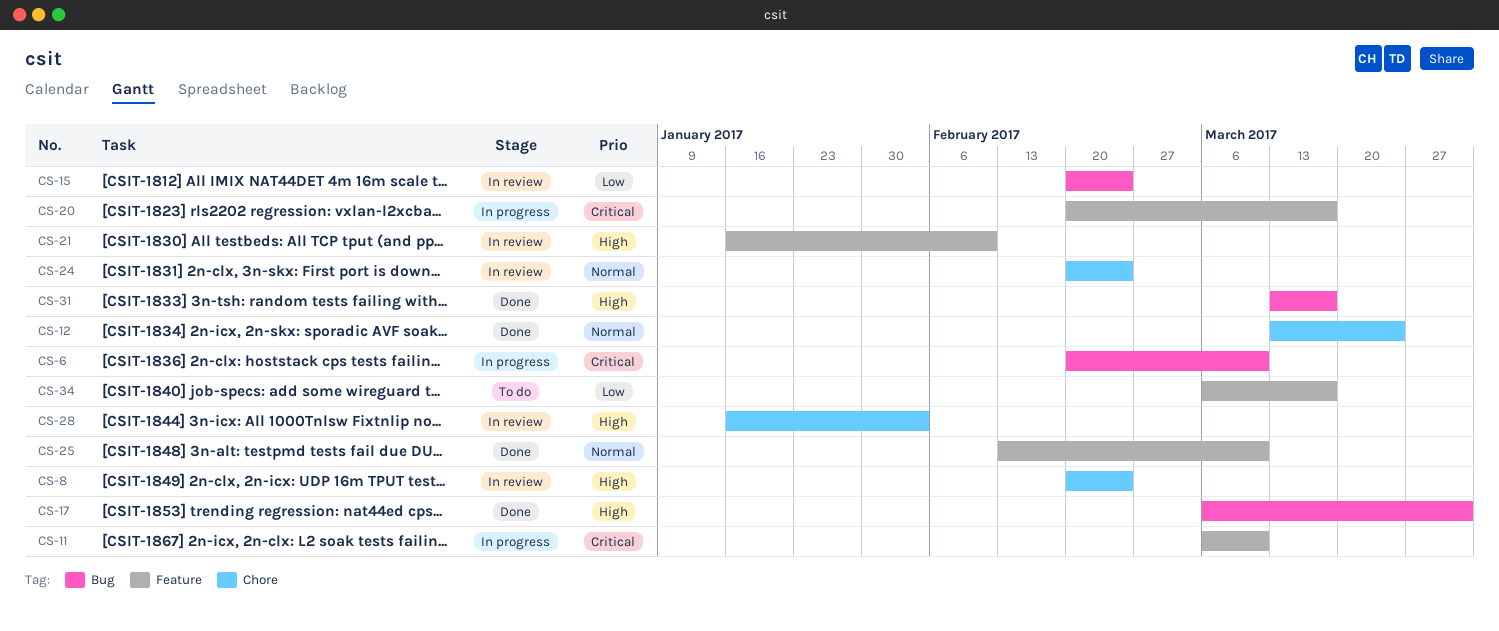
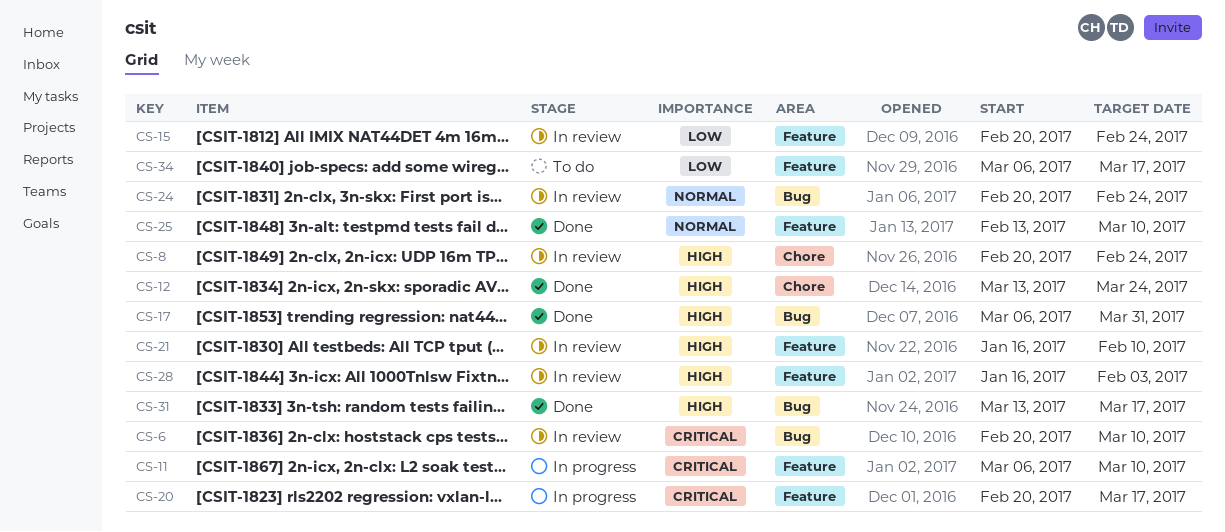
CS-6, status: In progress -> In review
CS-12, priority: Normal -> High
CS-15, label: Bug -> Feature
CS-24, label: Chore -> Bug
CS-28, label: Chore -> Feature

